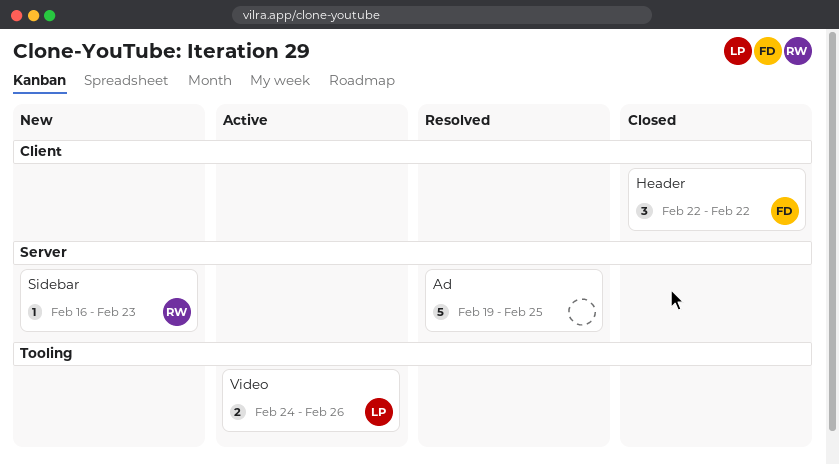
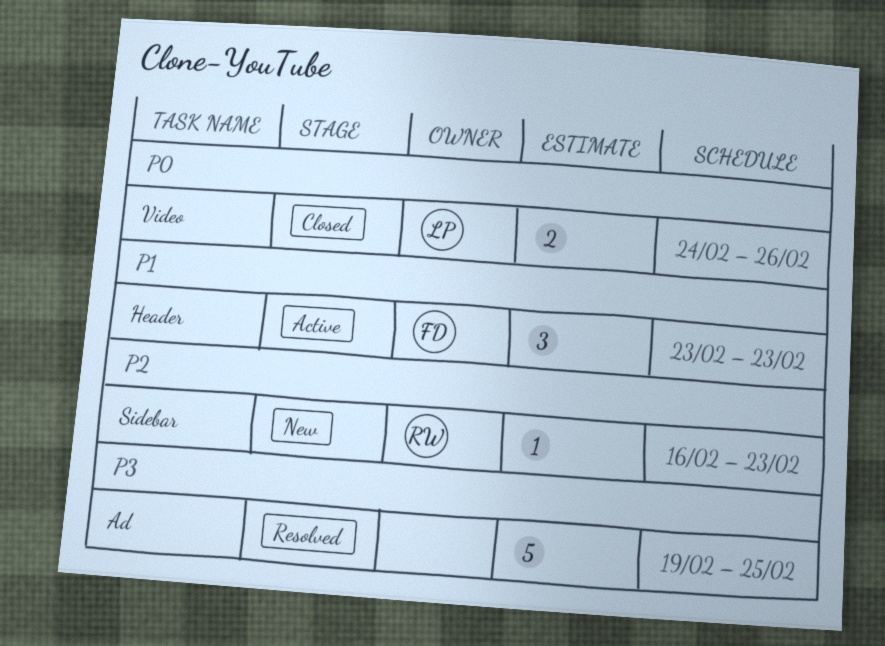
Header, status: Closed -> Active
Header, start: Feb 22 -> Feb 23
Header, due: Feb 22 -> Feb 23
Video, status: Active -> Closed

